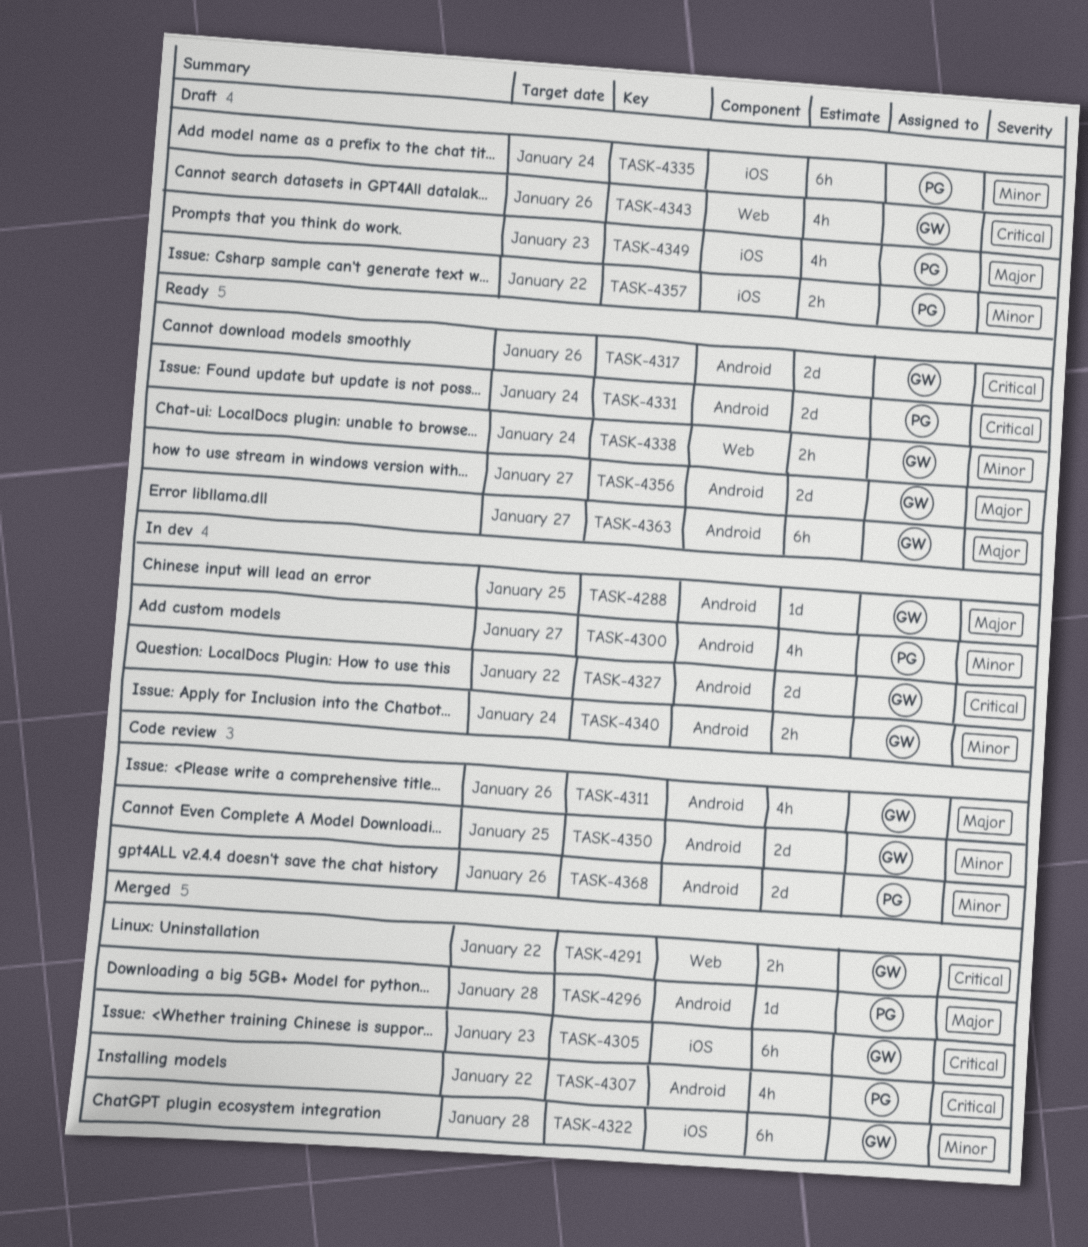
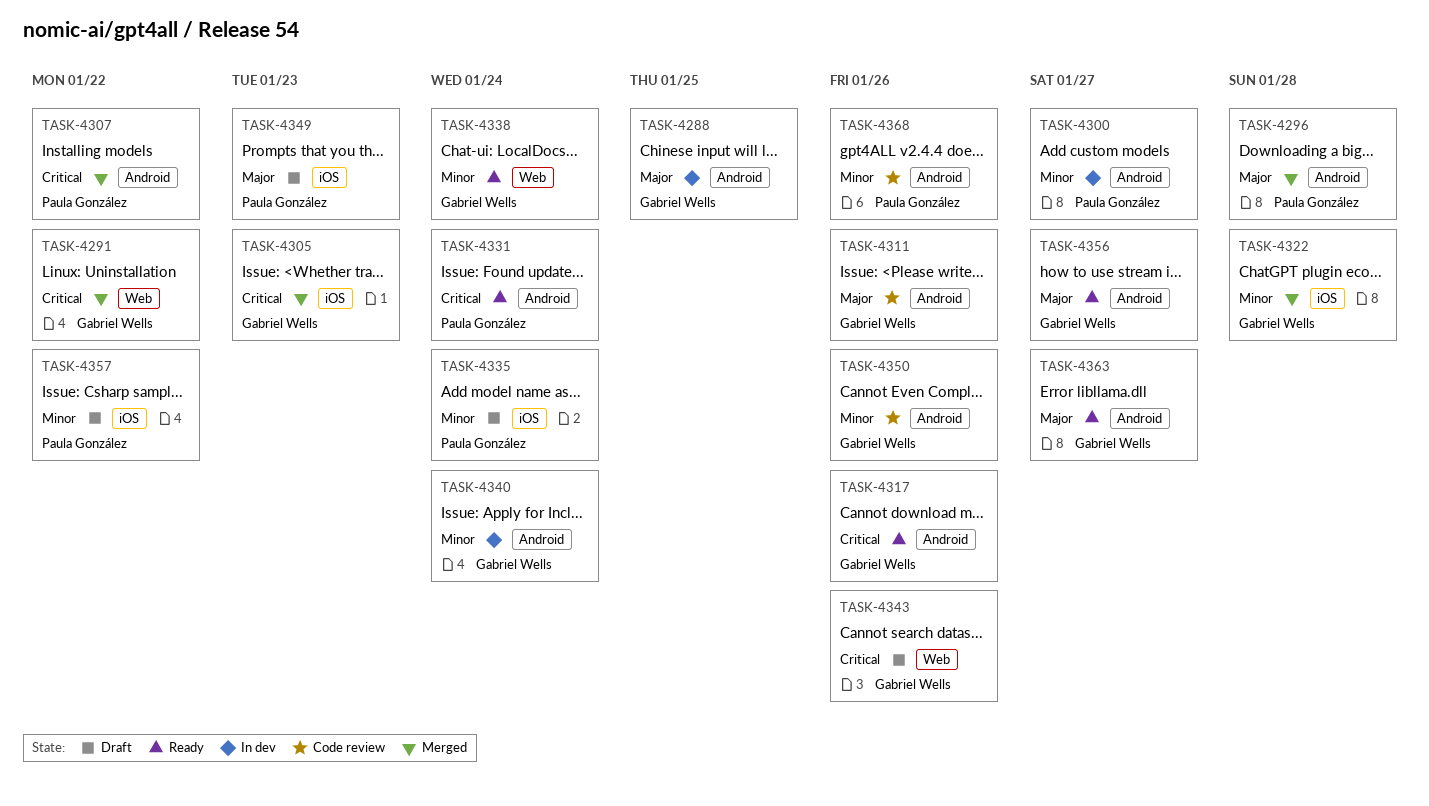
TASK-4327: present -> none
TASK-4350, due: Jan 25 -> Jan 26

